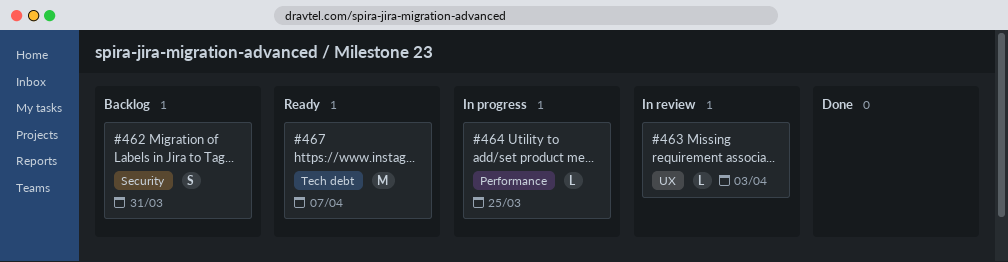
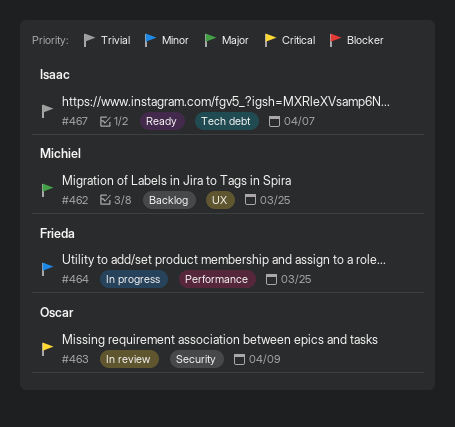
#462, label: Security -> UX
#462, due: Mar 31 -> Mar 25
#463, label: UX -> Security
#463, due: Apr 3 -> Apr 9

